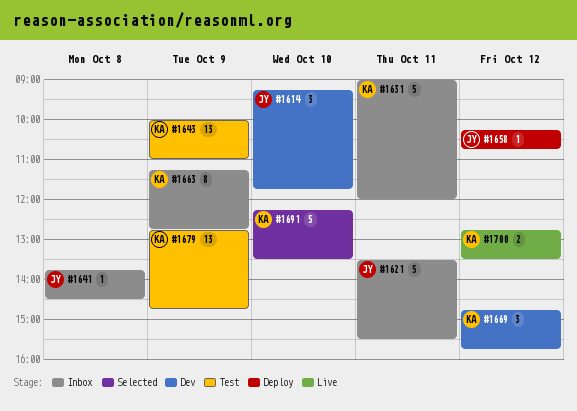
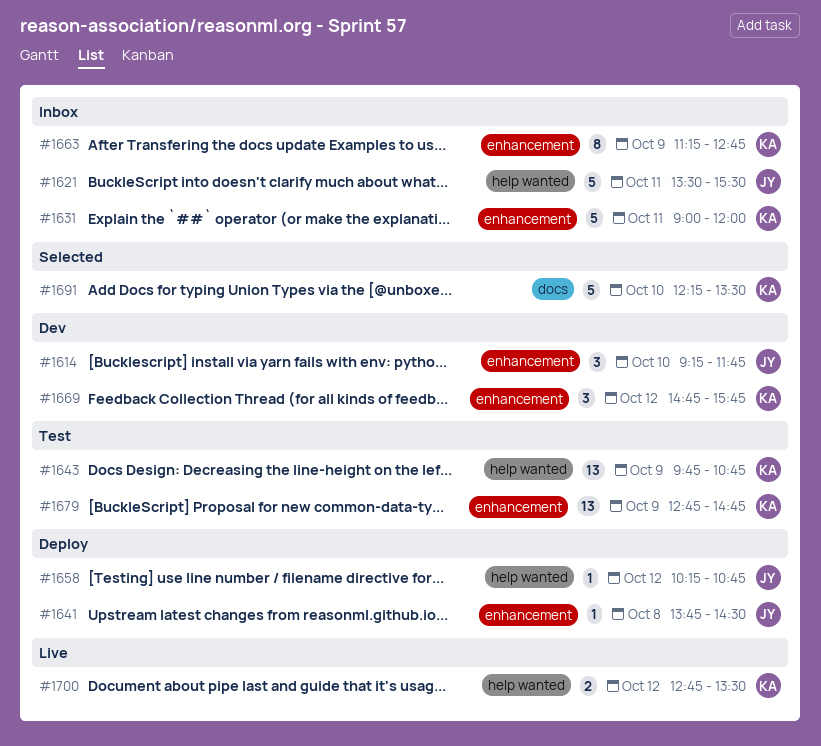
#1641, status: Inbox -> Deploy
#1643, begins: 10:00 -> 09:45
#1643, ends: 11:00 -> 10:45

